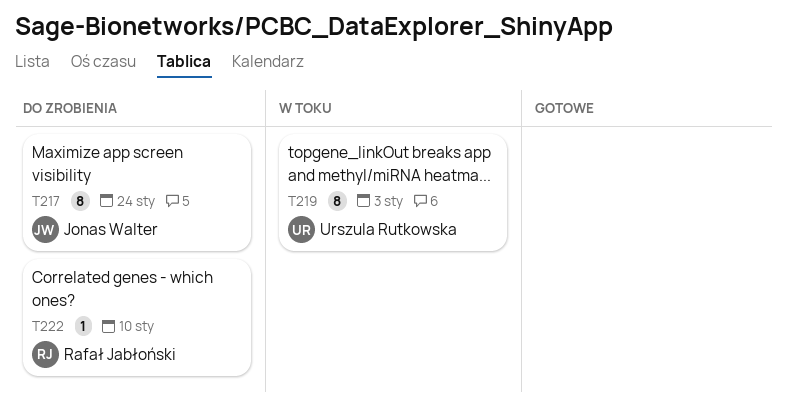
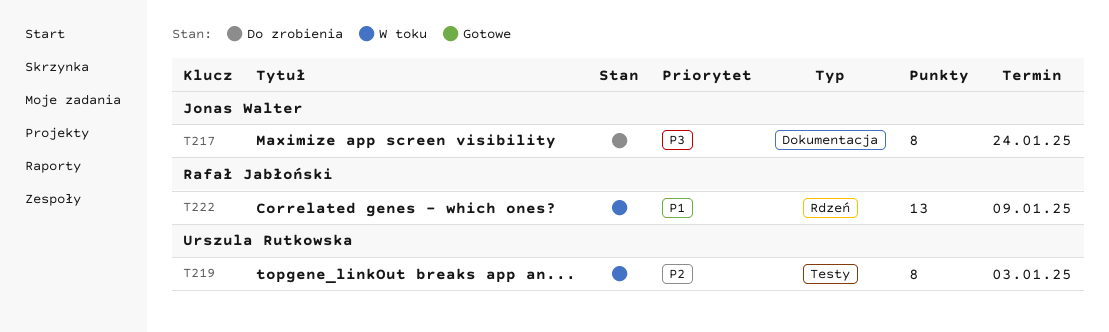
T222, status: Do zrobienia -> W toku
T222, estimate: 1 -> 13
T222, due: Jan 10 -> Jan 9

